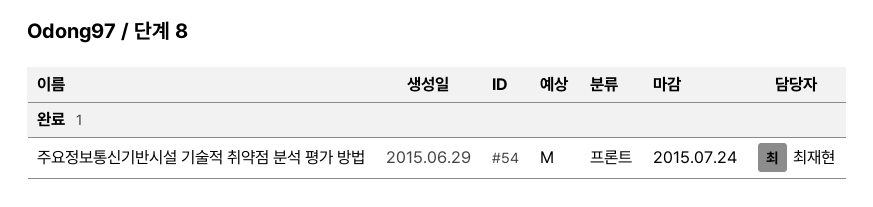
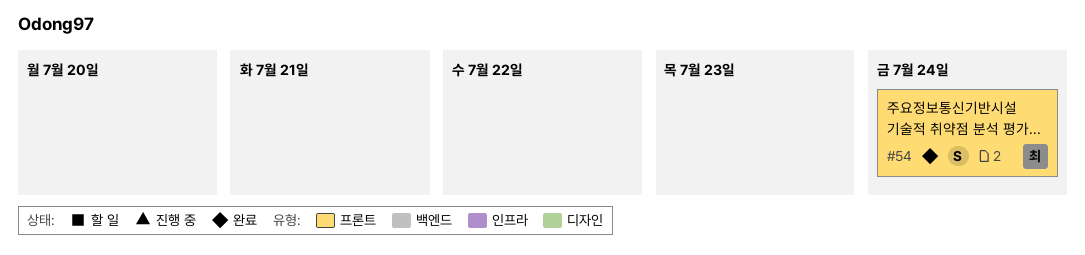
#54, estimate: M -> S

